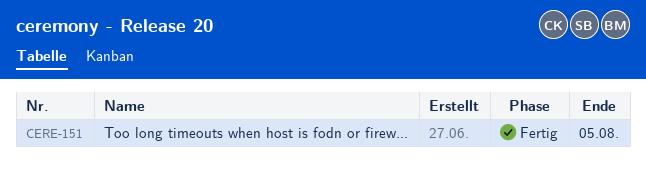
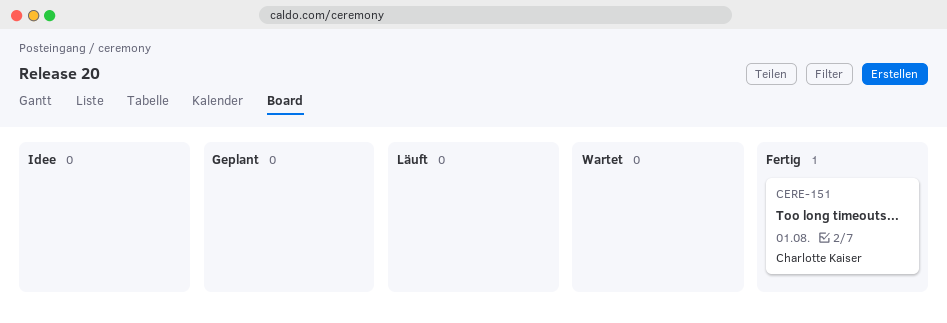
CERE-151, due: Aug 5 -> Aug 1

